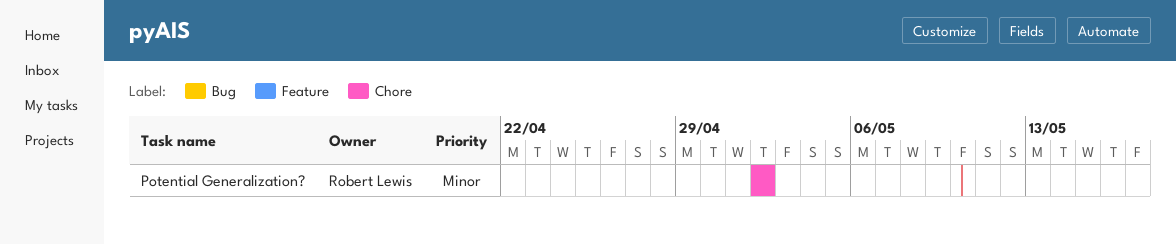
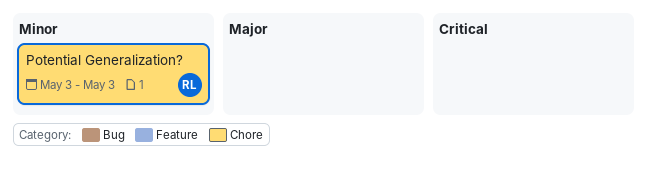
Potential Generalization?, start: May 2 -> May 3
Potential Generalization?, due: May 2 -> May 3

